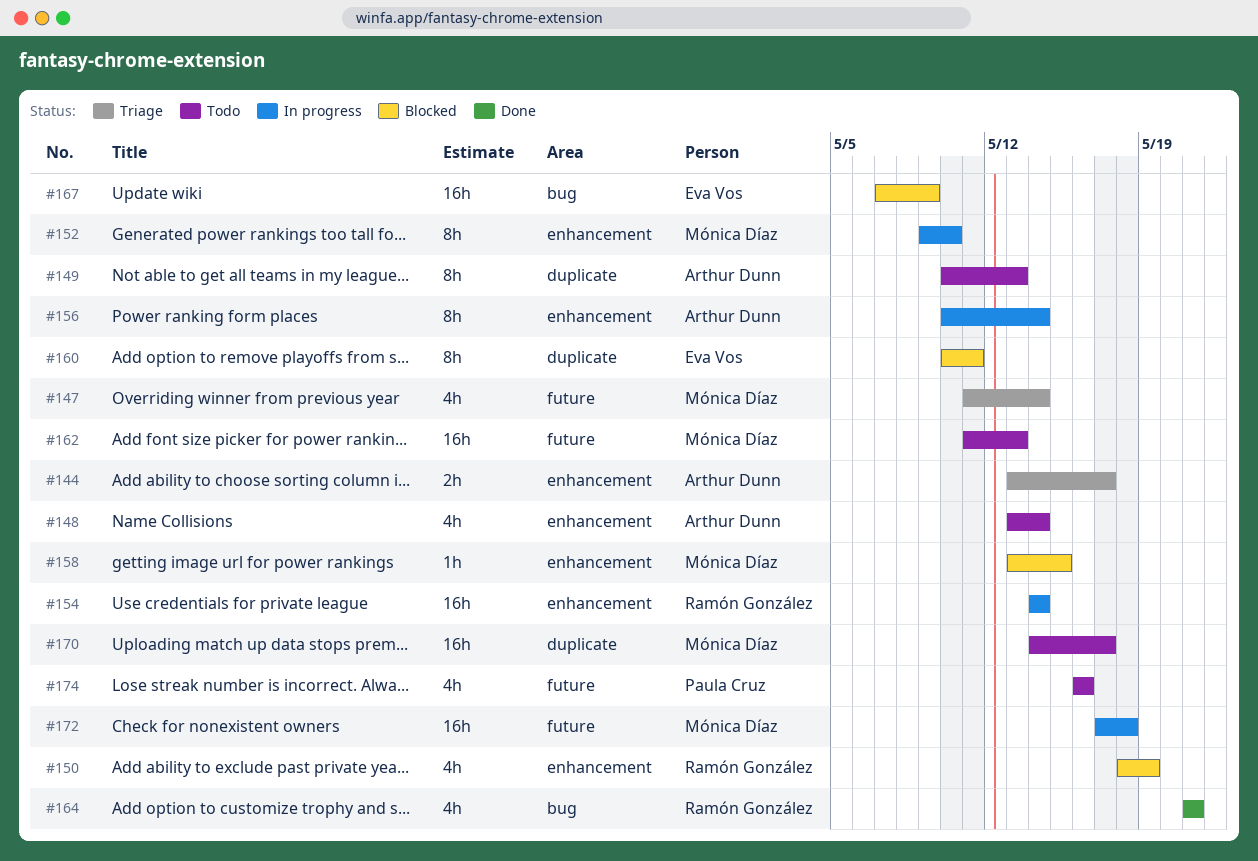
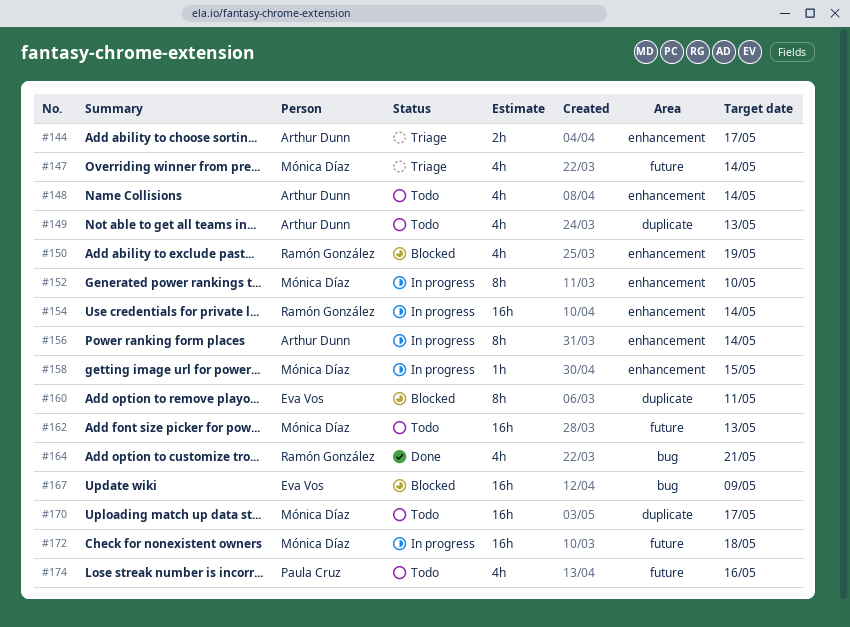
#149, estimate: 8h -> 4h
#158, status: Blocked -> In progress

